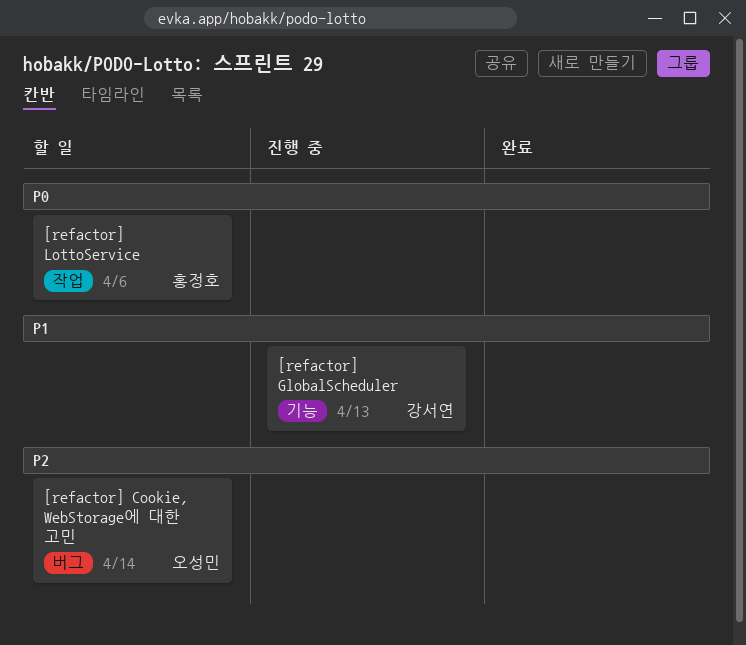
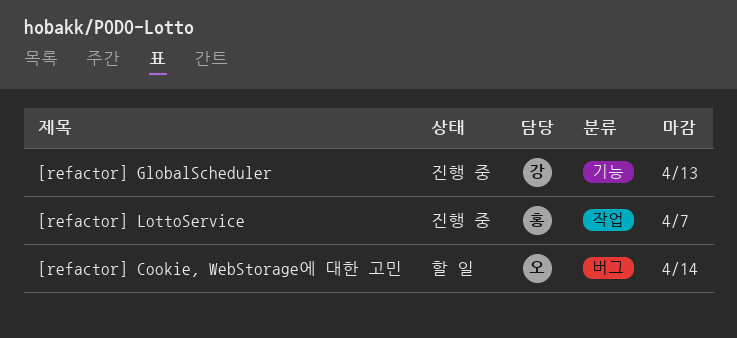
[refactor] LottoService, status: 할 일 -> 진행 중
[refactor] LottoService, due: Apr 6 -> Apr 7

